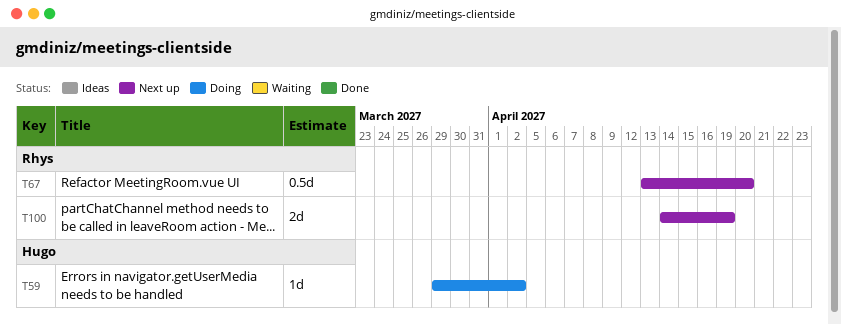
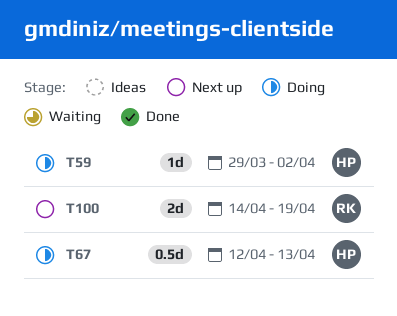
T67, status: Next up -> Doing
T67, owner: Rhys -> Hugo
T67, start: Apr 13 -> Apr 12
T67, due: Apr 20 -> Apr 13

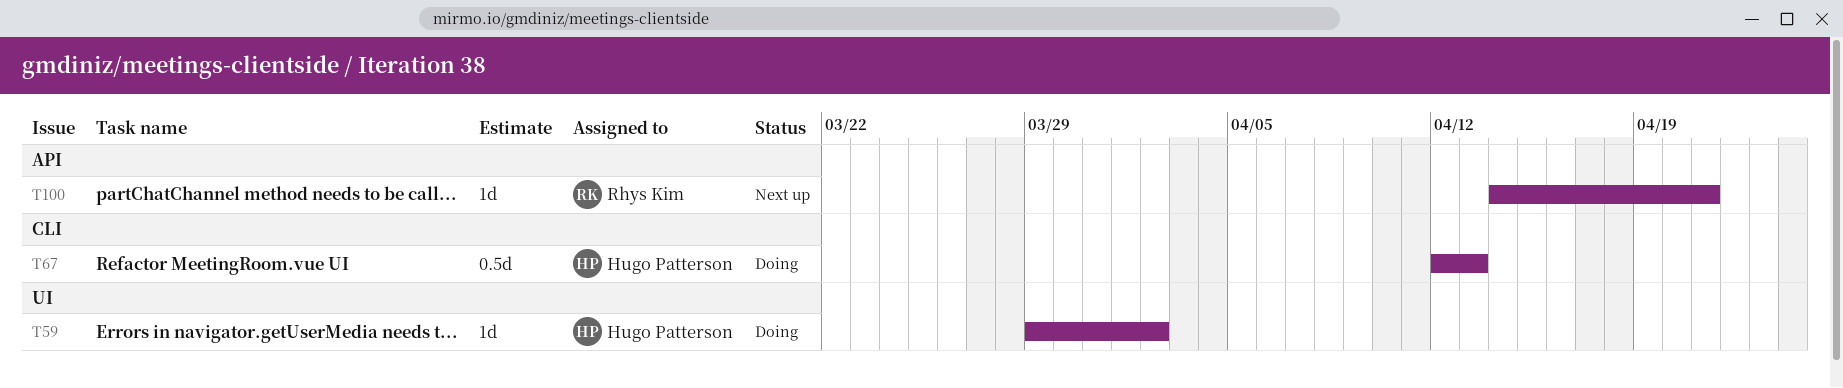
T100, estimate: 2d -> 1d
T100, due: Apr 19 -> Apr 21

